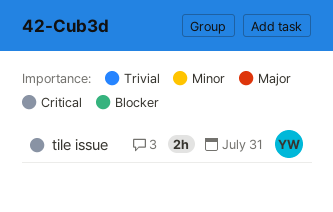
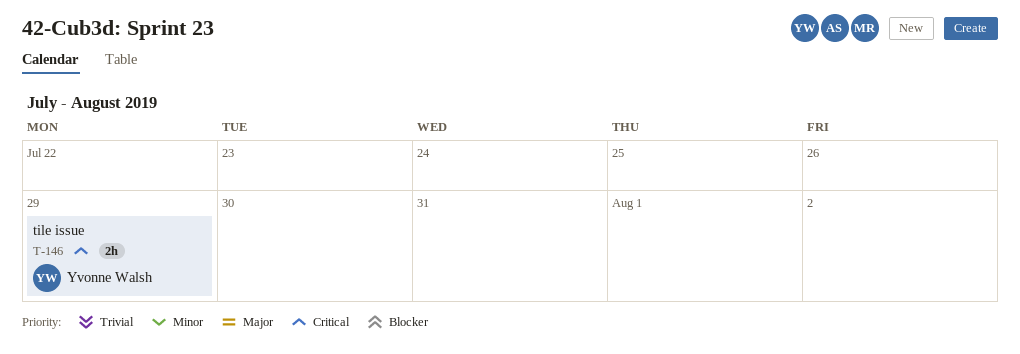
tile issue, due: Jul 31 -> Jul 29

